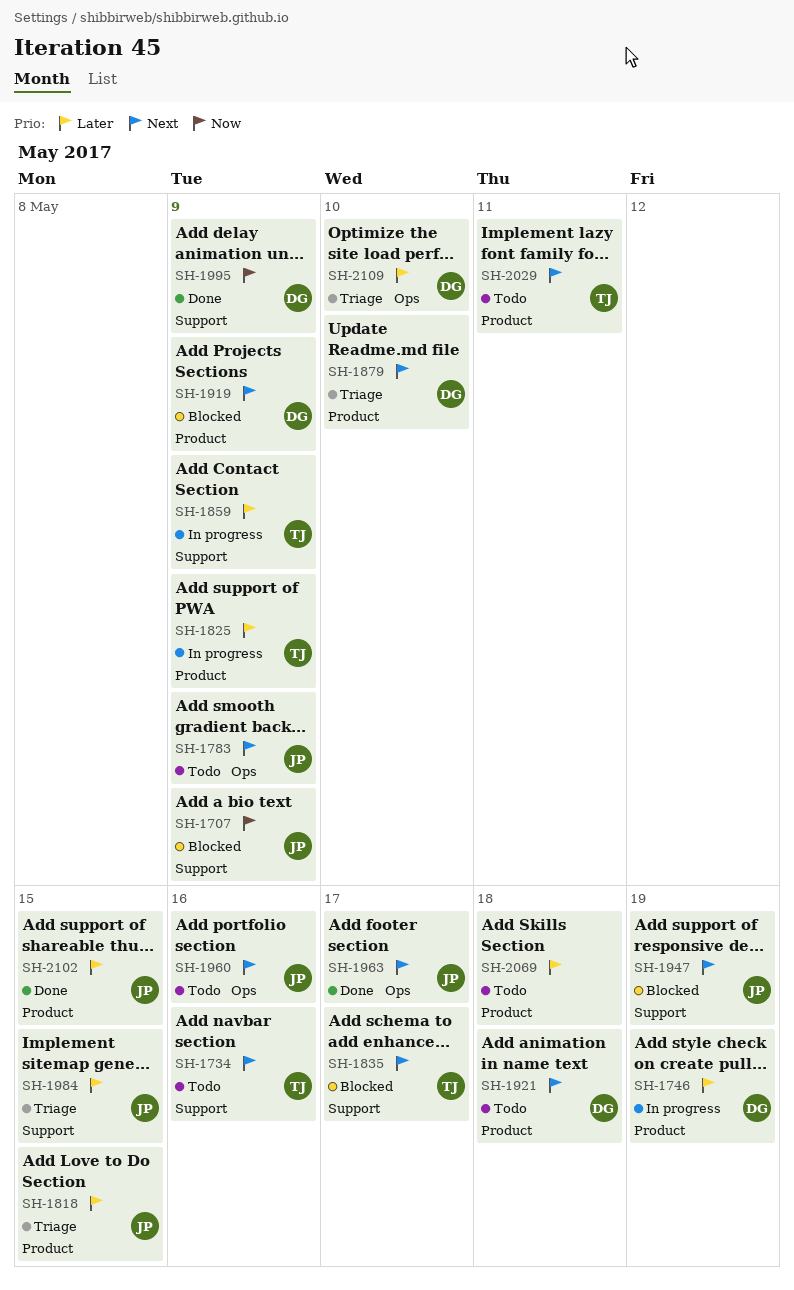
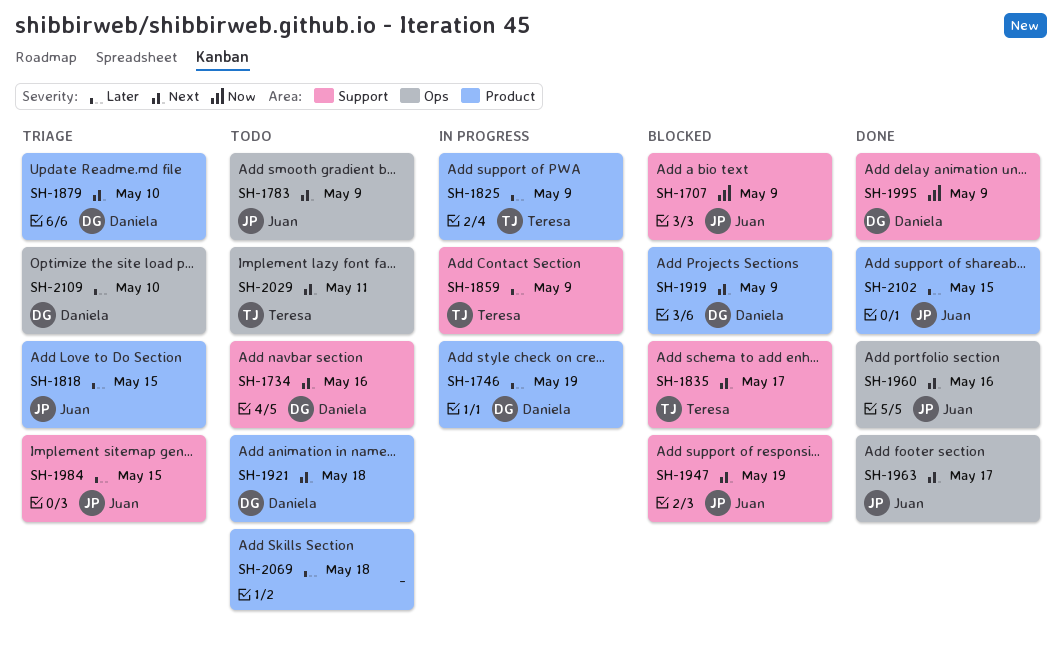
SH-1734, owner: Teresa -> Daniela
SH-1960, status: Todo -> Done
SH-2029, label: Product -> Ops

